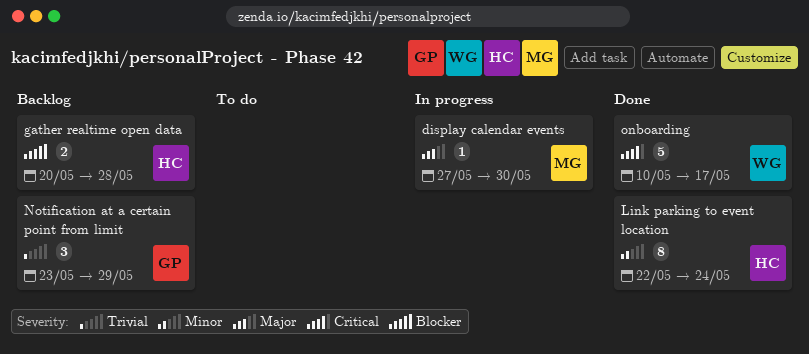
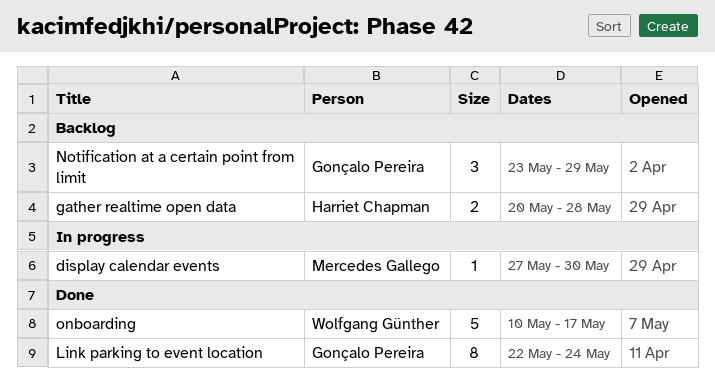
Link parking to event location, owner: Harriet Chapman -> Gonçalo Pereira

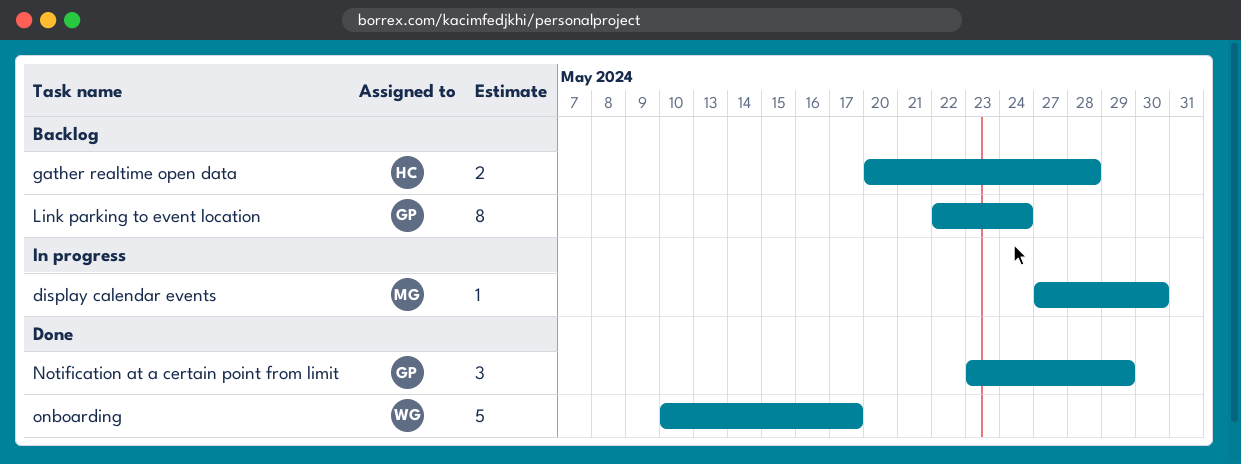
Link parking to event location, status: Done -> Backlog
Notification at a certain point from limit, status: Backlog -> Done

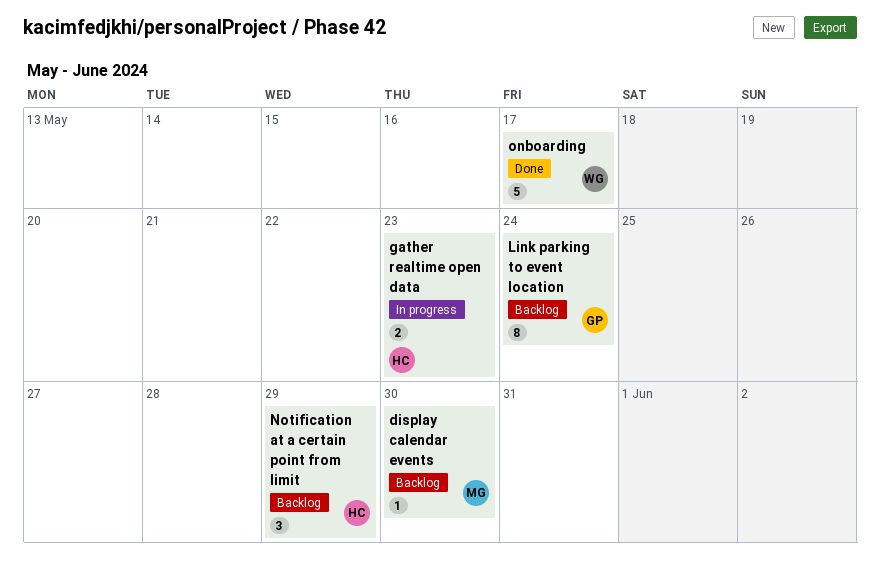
display calendar events, status: In progress -> Backlog
gather realtime open data, status: Backlog -> In progress
gather realtime open data, due: May 28 -> May 23
Notification at a certain point from limit, status: Done -> Backlog
Notification at a certain point from limit, owner: GP -> HC

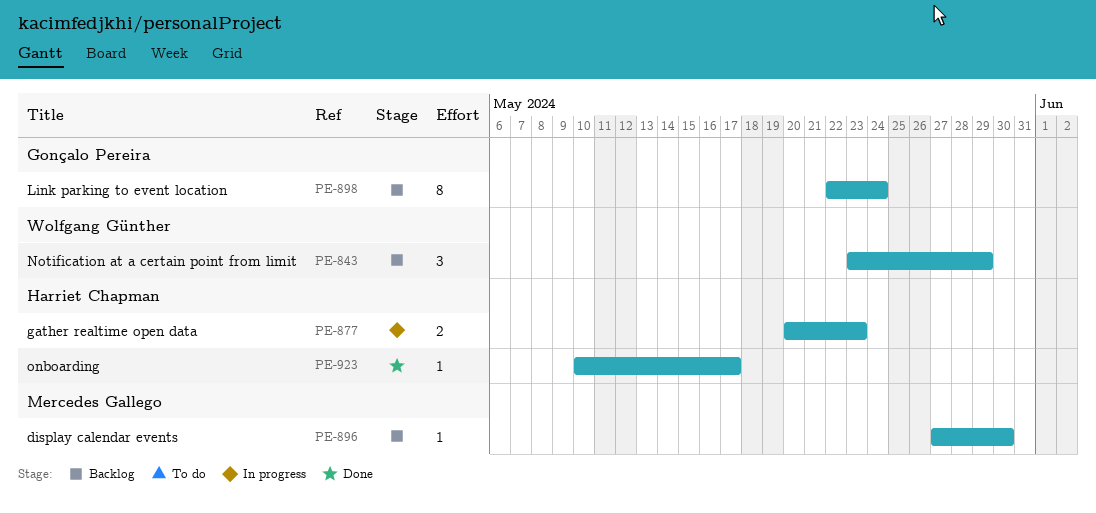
Notification at a certain point from limit, owner: Harriet Chapman -> Wolfgang Günther
onboarding, owner: Wolfgang Günther -> Harriet Chapman
onboarding, estimate: 5 -> 1

